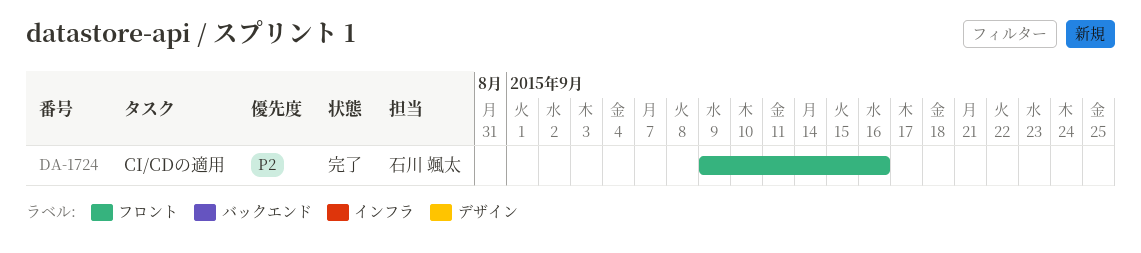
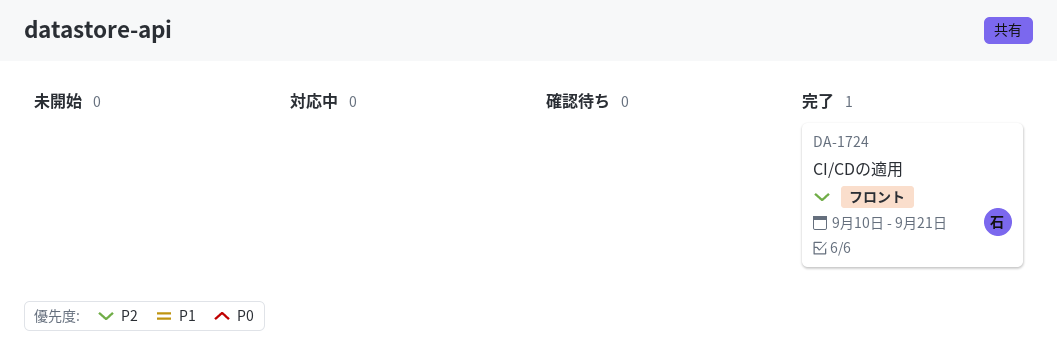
DA-1724, start: Sep 9 -> Sep 10
DA-1724, due: Sep 16 -> Sep 21

